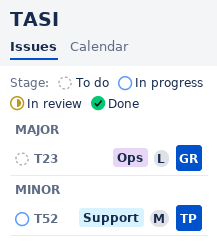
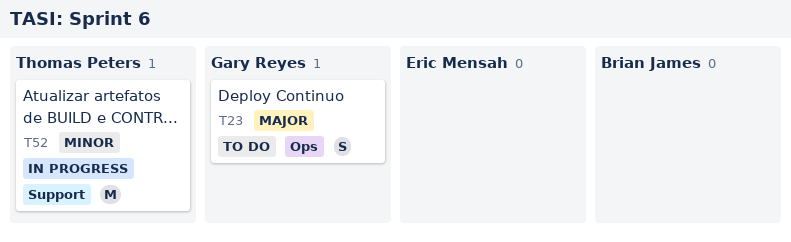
T23, estimate: L -> S

